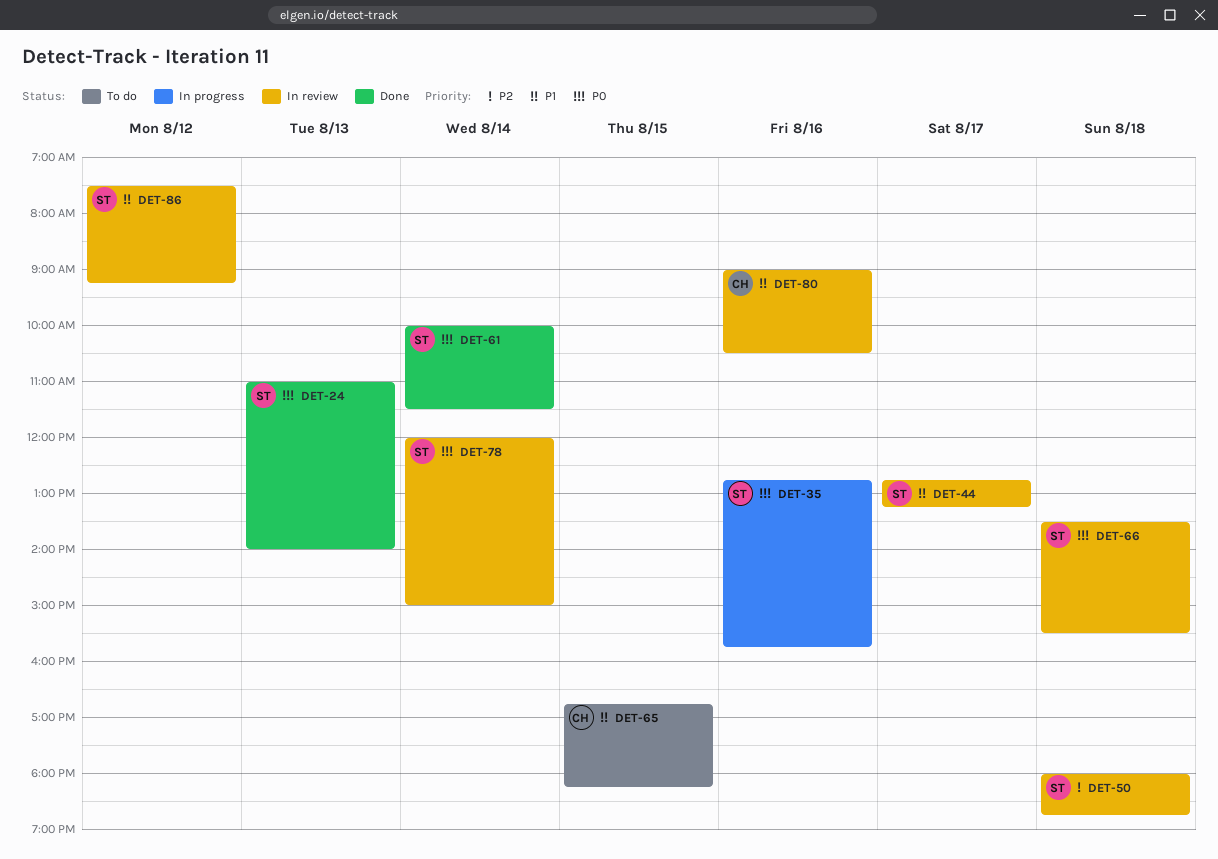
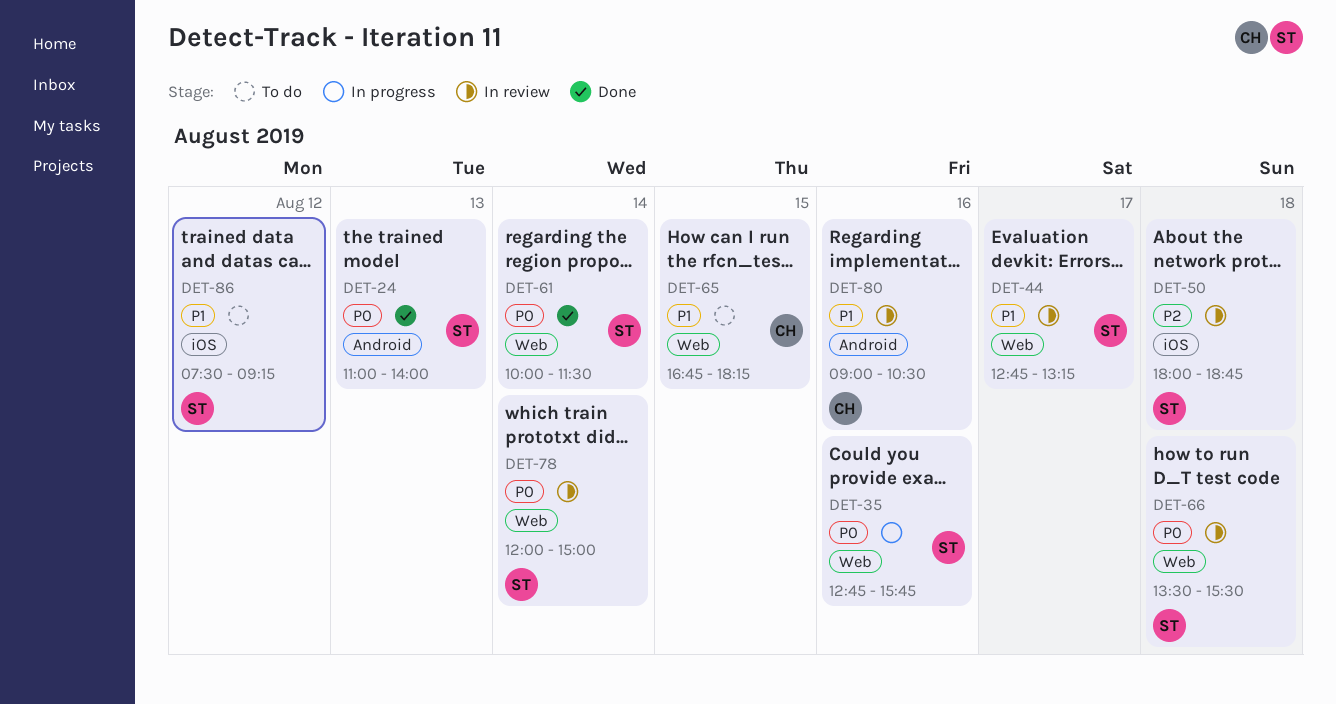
DET-86, status: In review -> To do

